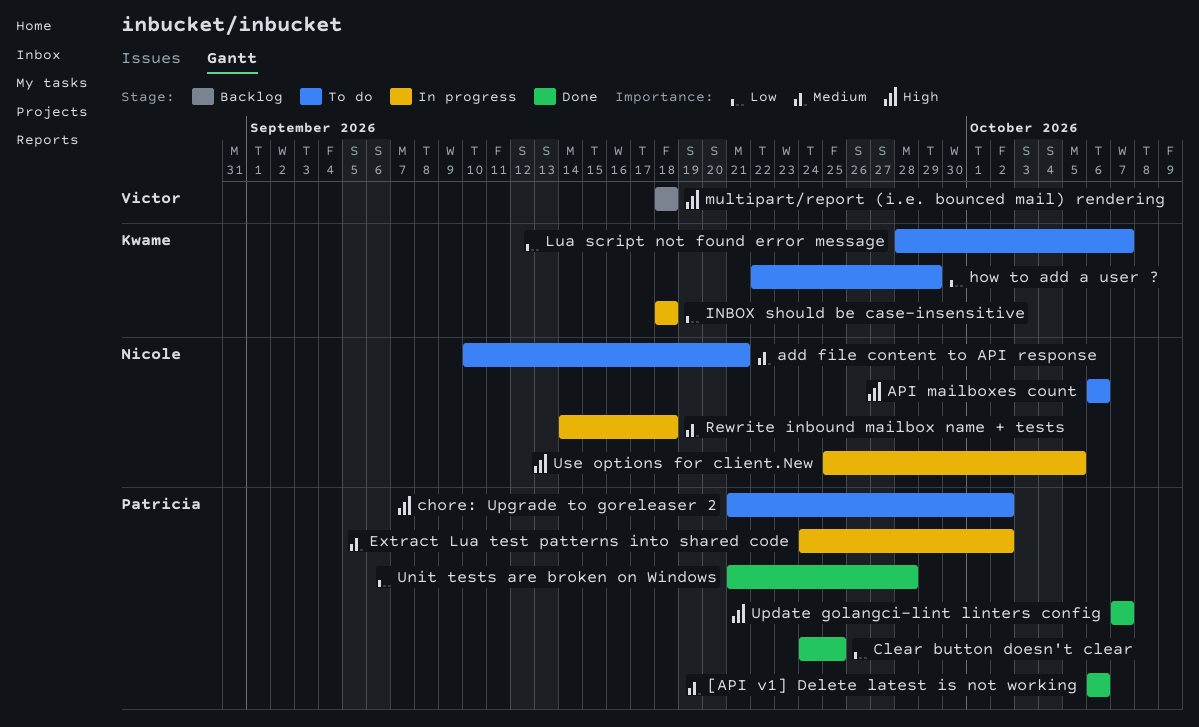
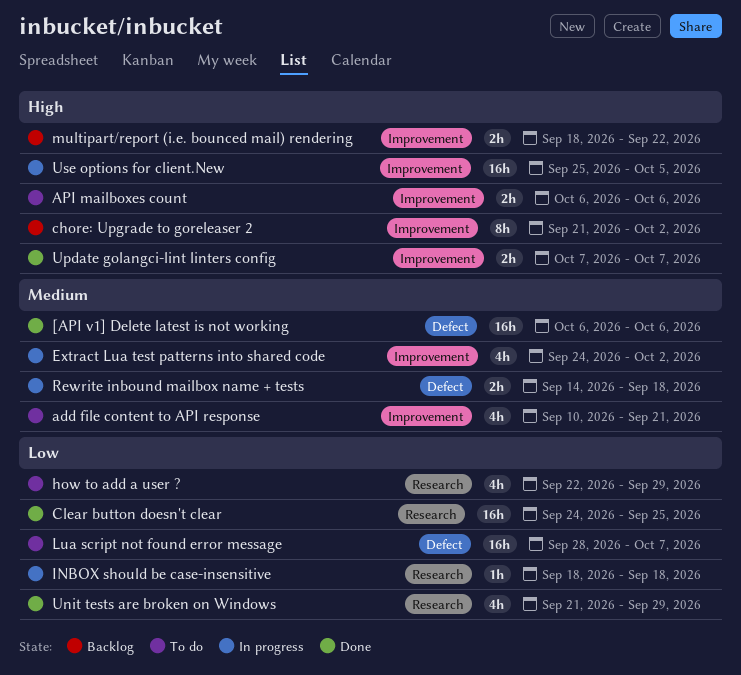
chore: Upgrade to goreleaser 2, status: To do -> Backlog
multipart/report (i.e. bounced mail) rendering, due: Sep 18 -> Sep 22
Unit tests are broken on Windows, due: Sep 28 -> Sep 29

